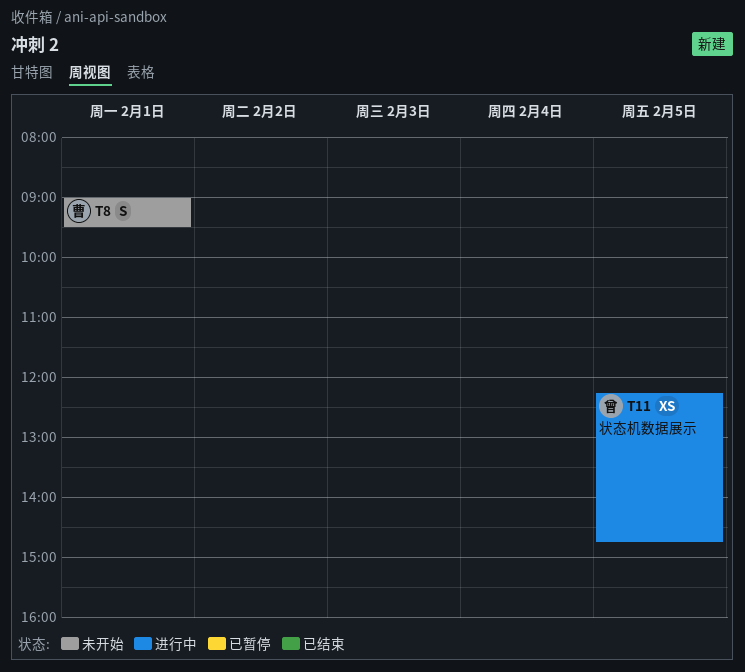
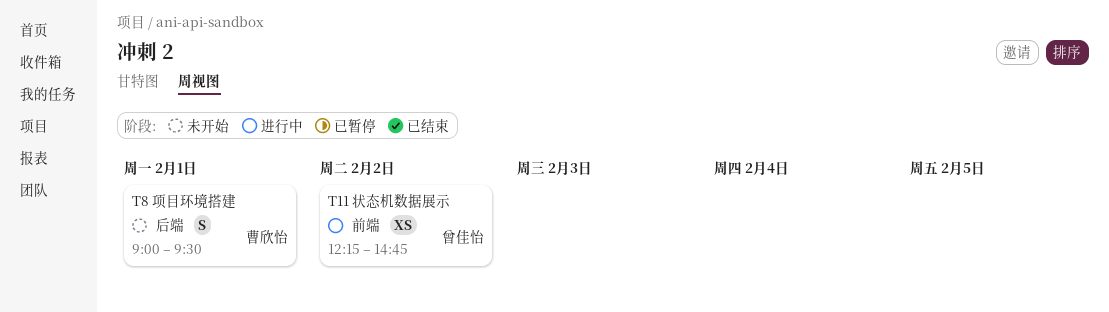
T11, day: Feb 5 -> Feb 2

